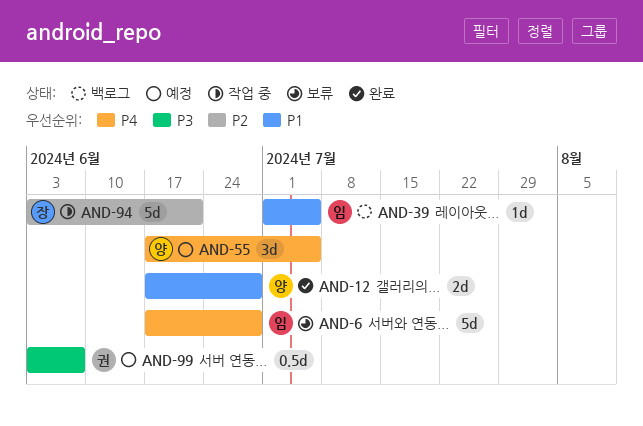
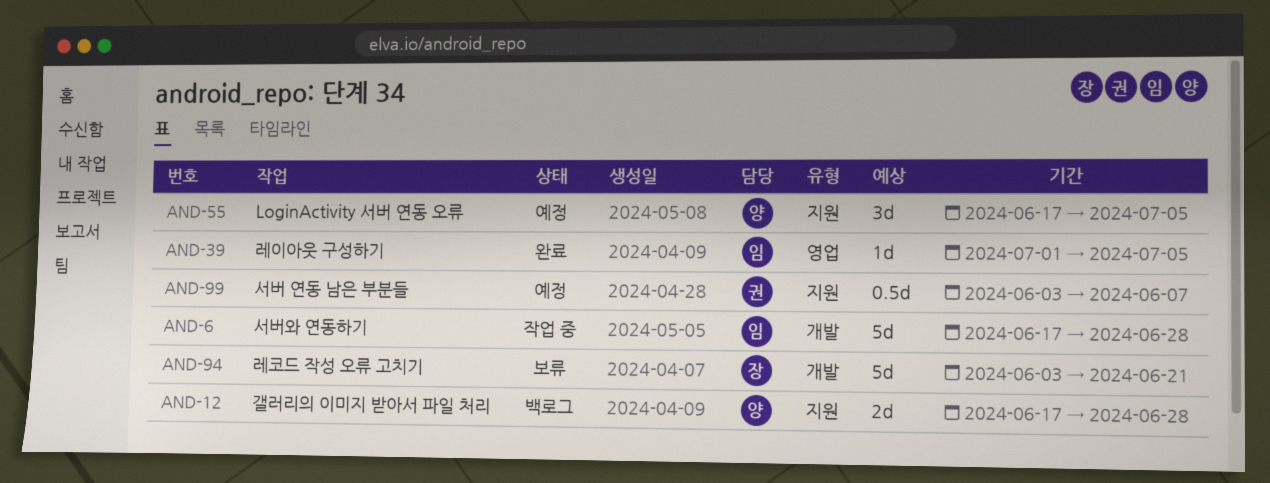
AND-6, status: 보류 -> 작업 중
AND-12, status: 완료 -> 백로그
AND-39, status: 백로그 -> 완료
AND-94, status: 작업 중 -> 보류

